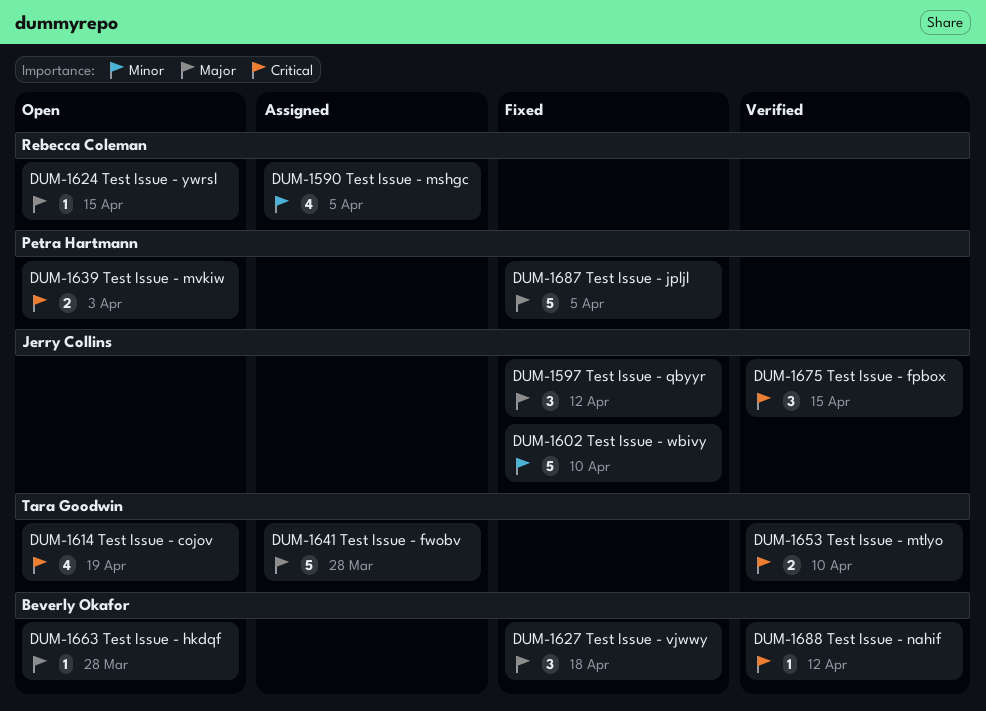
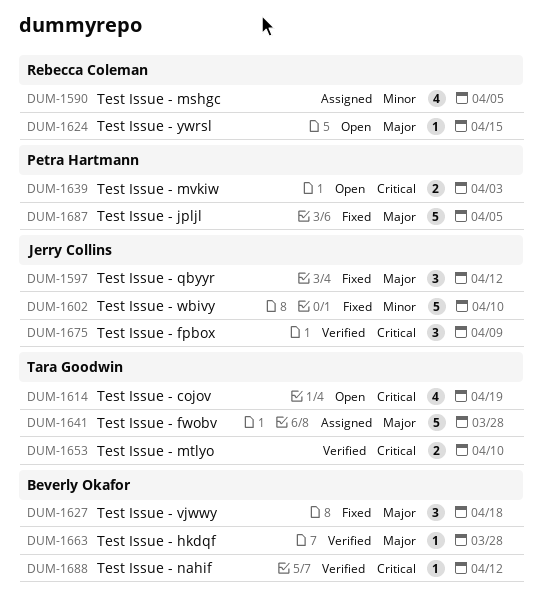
DUM-1663, status: Open -> Verified
DUM-1675, due: Apr 15 -> Apr 9

